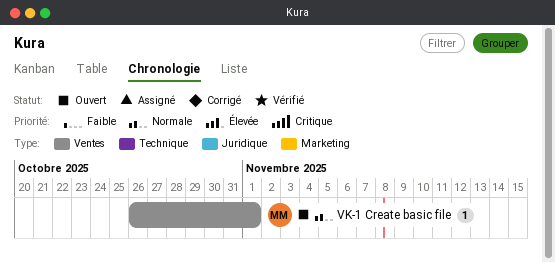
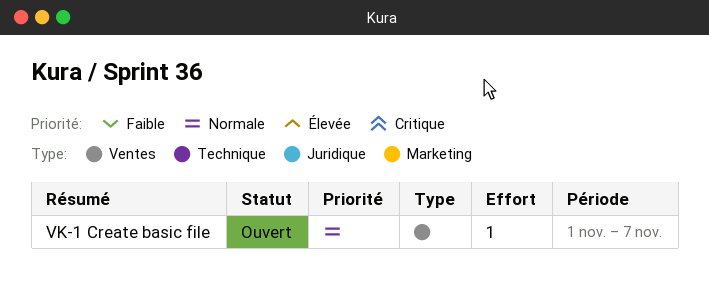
VK-1 Create basic file, start: Oct 26 -> Nov 1
VK-1 Create basic file, due: Nov 1 -> Nov 7

